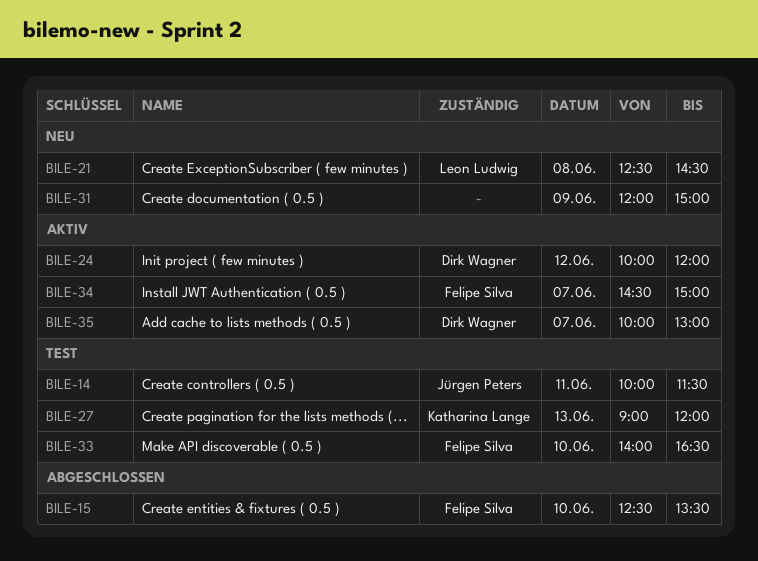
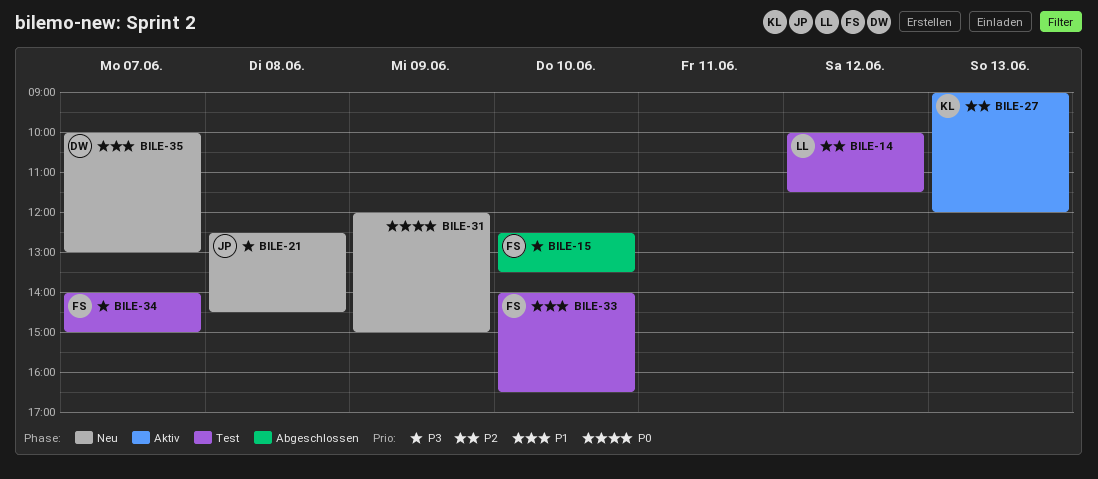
BILE-14, owner: Jürgen Peters -> Leon Ludwig
BILE-14, day: Jun 11 -> Jun 12
BILE-21, owner: Leon Ludwig -> Jürgen Peters
BILE-24: present -> none
BILE-27, status: Test -> Aktiv
BILE-34, status: Aktiv -> Test
BILE-34, begins: 14:30 -> 14:00
BILE-35, status: Aktiv -> Neu

